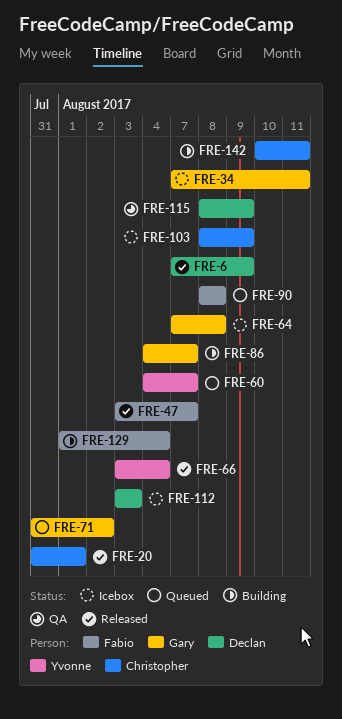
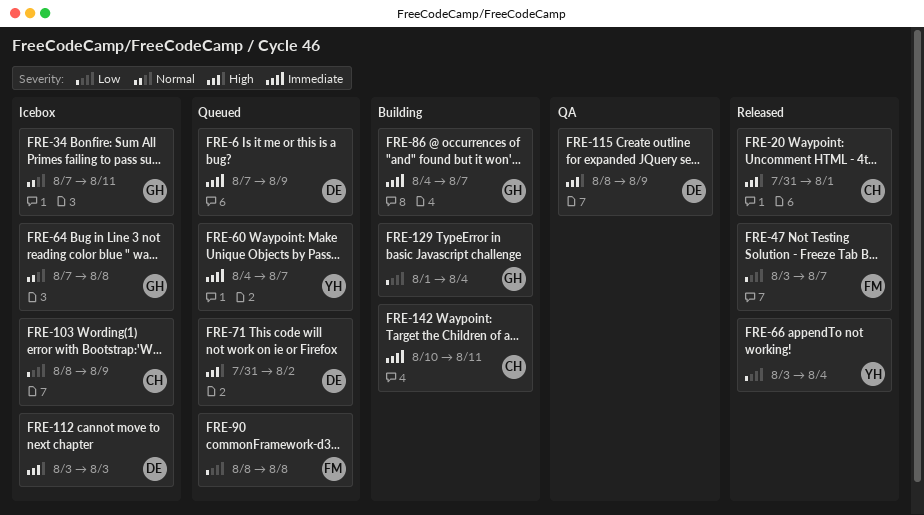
FRE-6, status: Released -> Queued
FRE-71, owner: Gary -> Declan
FRE-129, owner: Fabio -> Gary

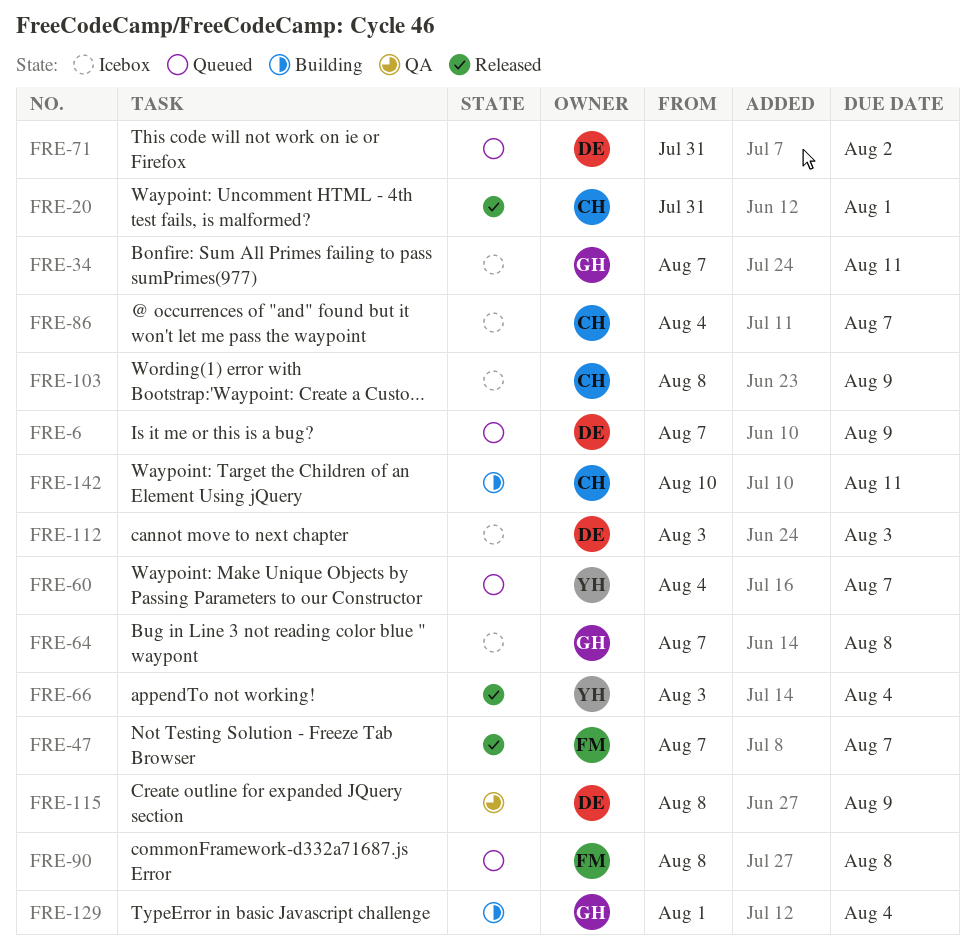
FRE-47, start: Aug 3 -> Aug 7
FRE-86, status: Building -> Icebox
FRE-86, owner: GH -> CH

